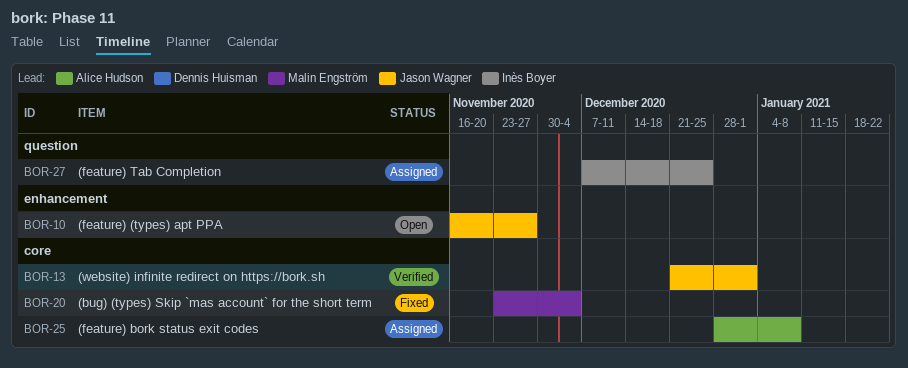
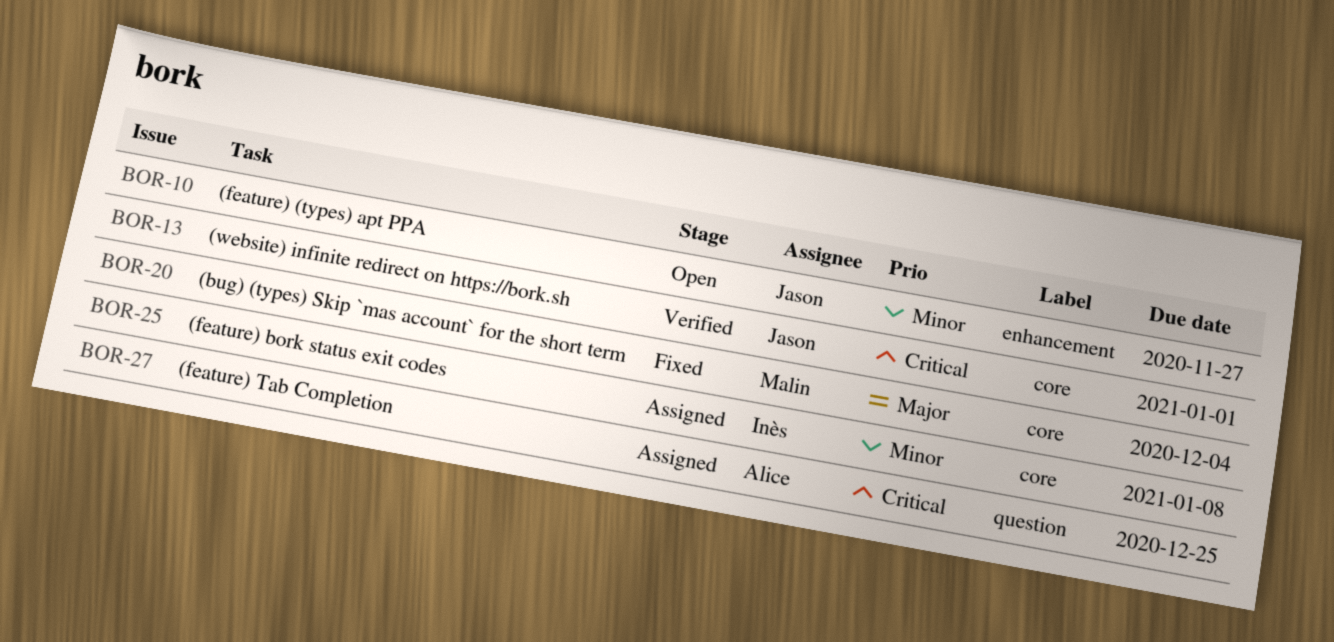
BOR-25, owner: Alice Hudson -> Inès Boyer
BOR-27, owner: Inès Boyer -> Alice Hudson

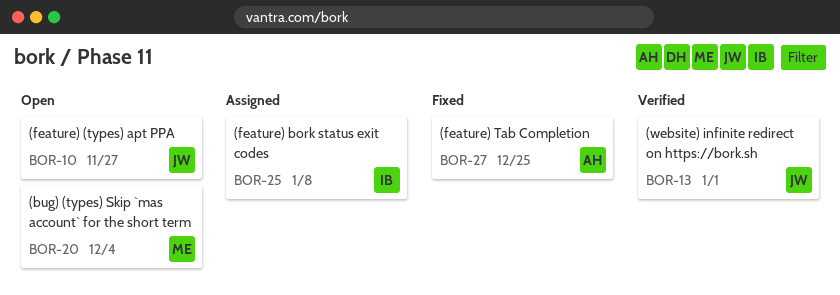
BOR-20, status: Fixed -> Open
BOR-27, status: Assigned -> Fixed

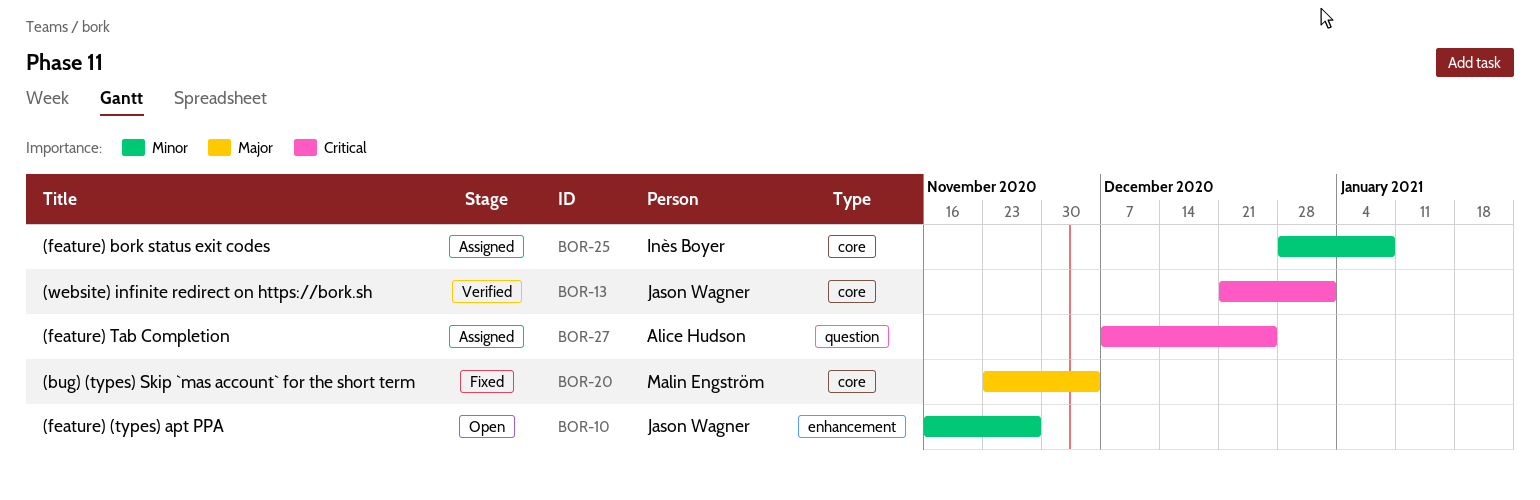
BOR-20, status: Open -> Fixed
BOR-27, status: Fixed -> Assigned

